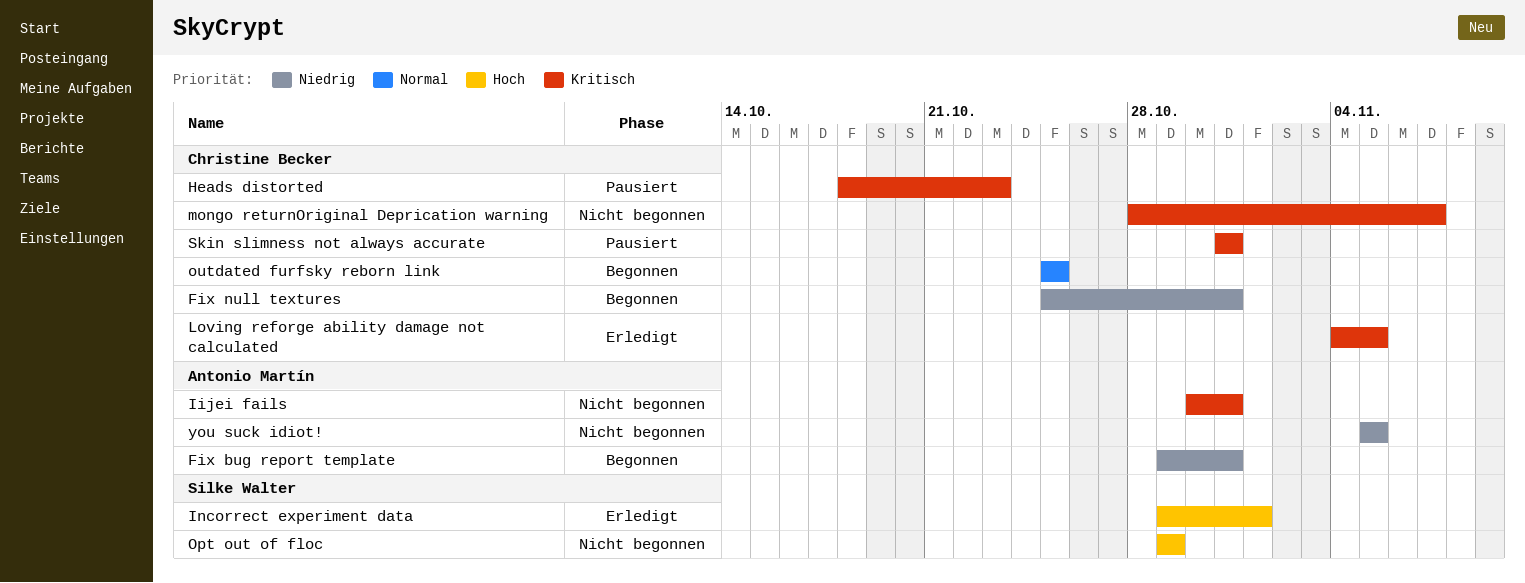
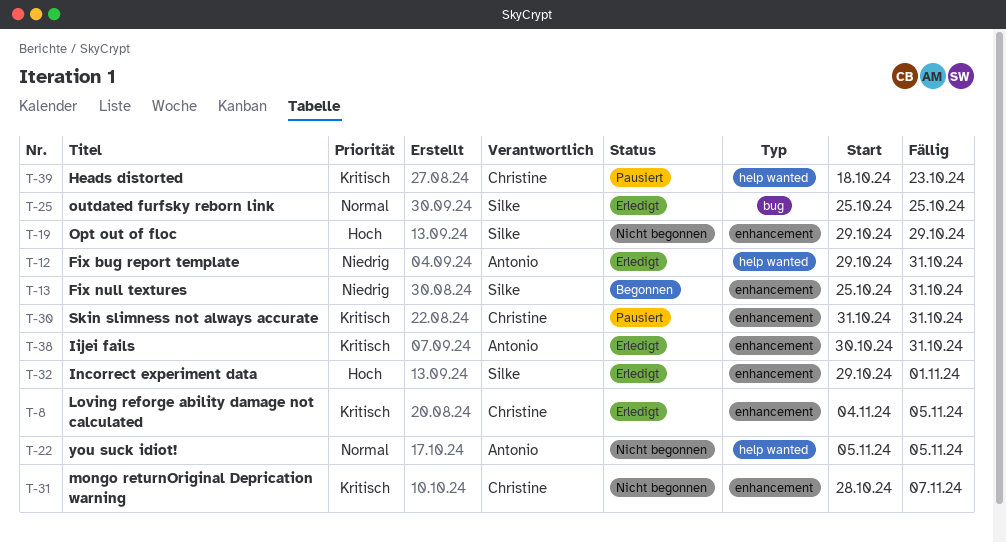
Fix bug report template, status: Begonnen -> Erledigt
Fix null textures, owner: Christine Becker -> Silke Walter
Iijei fails, status: Nicht begonnen -> Erledigt
outdated furfsky reborn link, status: Begonnen -> Erledigt
outdated furfsky reborn link, owner: Christine Becker -> Silke Walter
you suck idiot!, priority: Niedrig -> Normal

